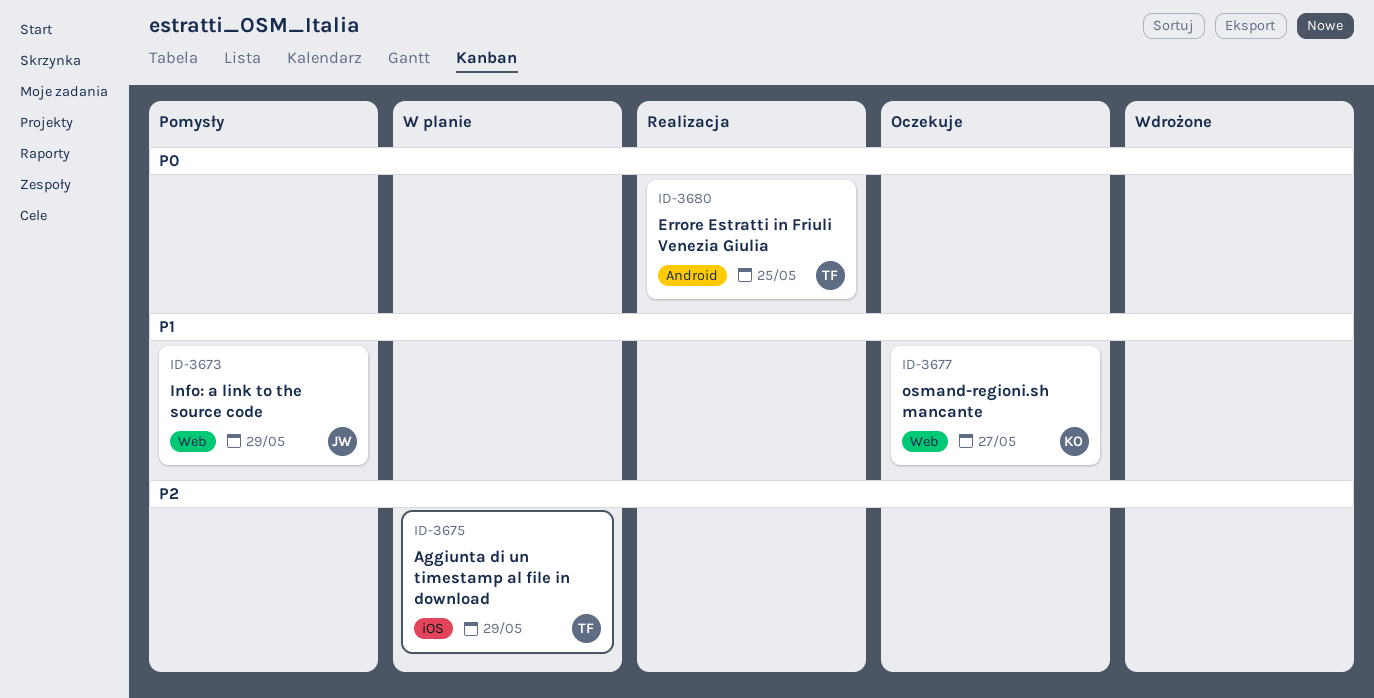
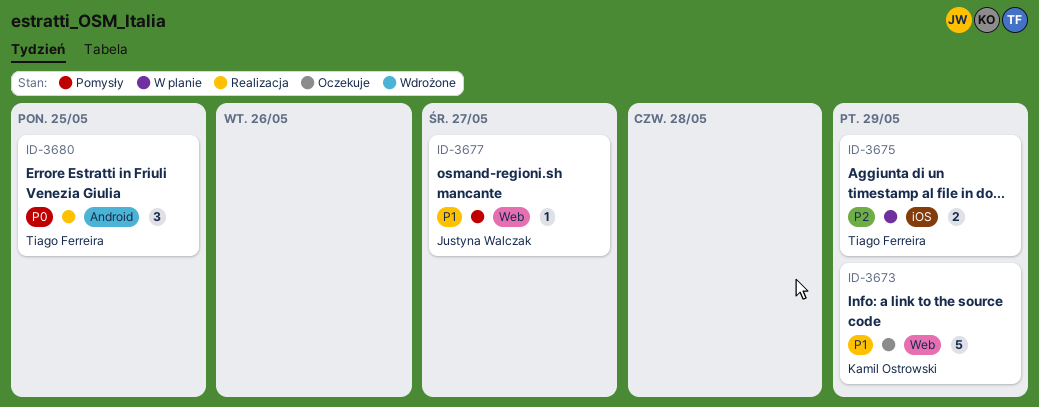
ID-3673, status: Pomysły -> Oczekuje
ID-3673, owner: Justyna Walczak -> Kamil Ostrowski
ID-3677, status: Oczekuje -> Pomysły
ID-3677, owner: Kamil Ostrowski -> Justyna Walczak

